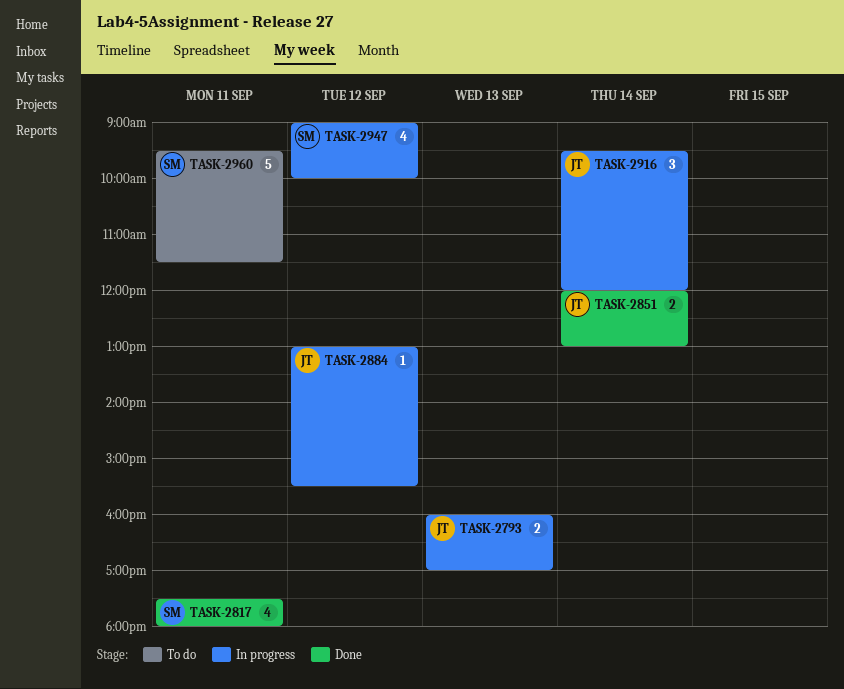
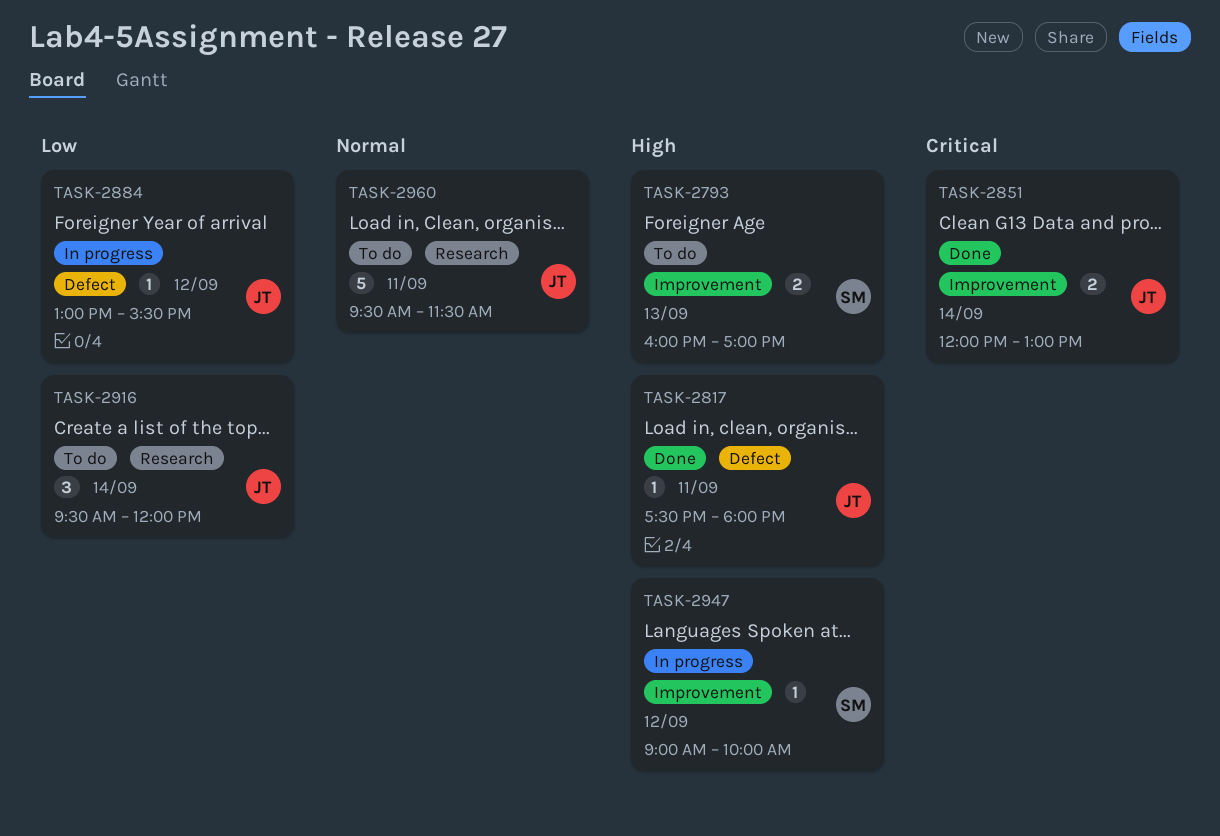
TASK-2793, status: In progress -> To do
TASK-2793, owner: JT -> SM
TASK-2817, owner: SM -> JT
TASK-2817, estimate: 4 -> 1
TASK-2916, status: In progress -> To do
TASK-2947, estimate: 4 -> 1
TASK-2960, owner: SM -> JT

